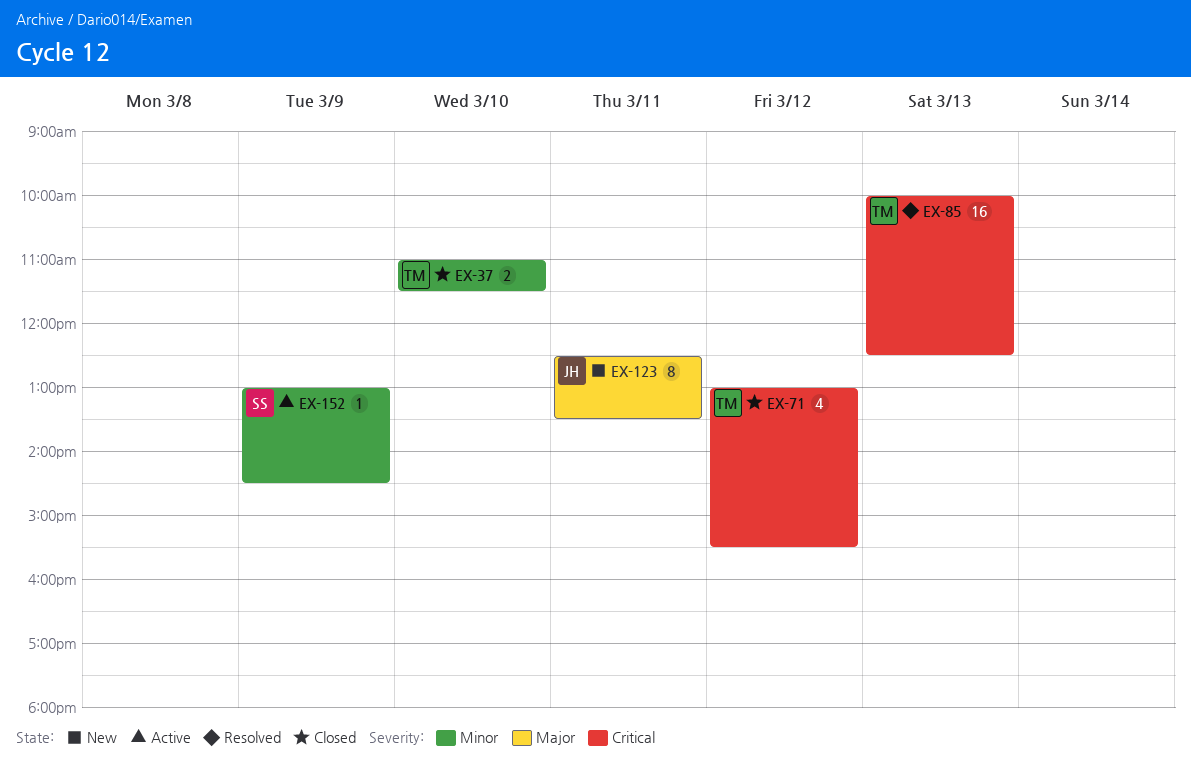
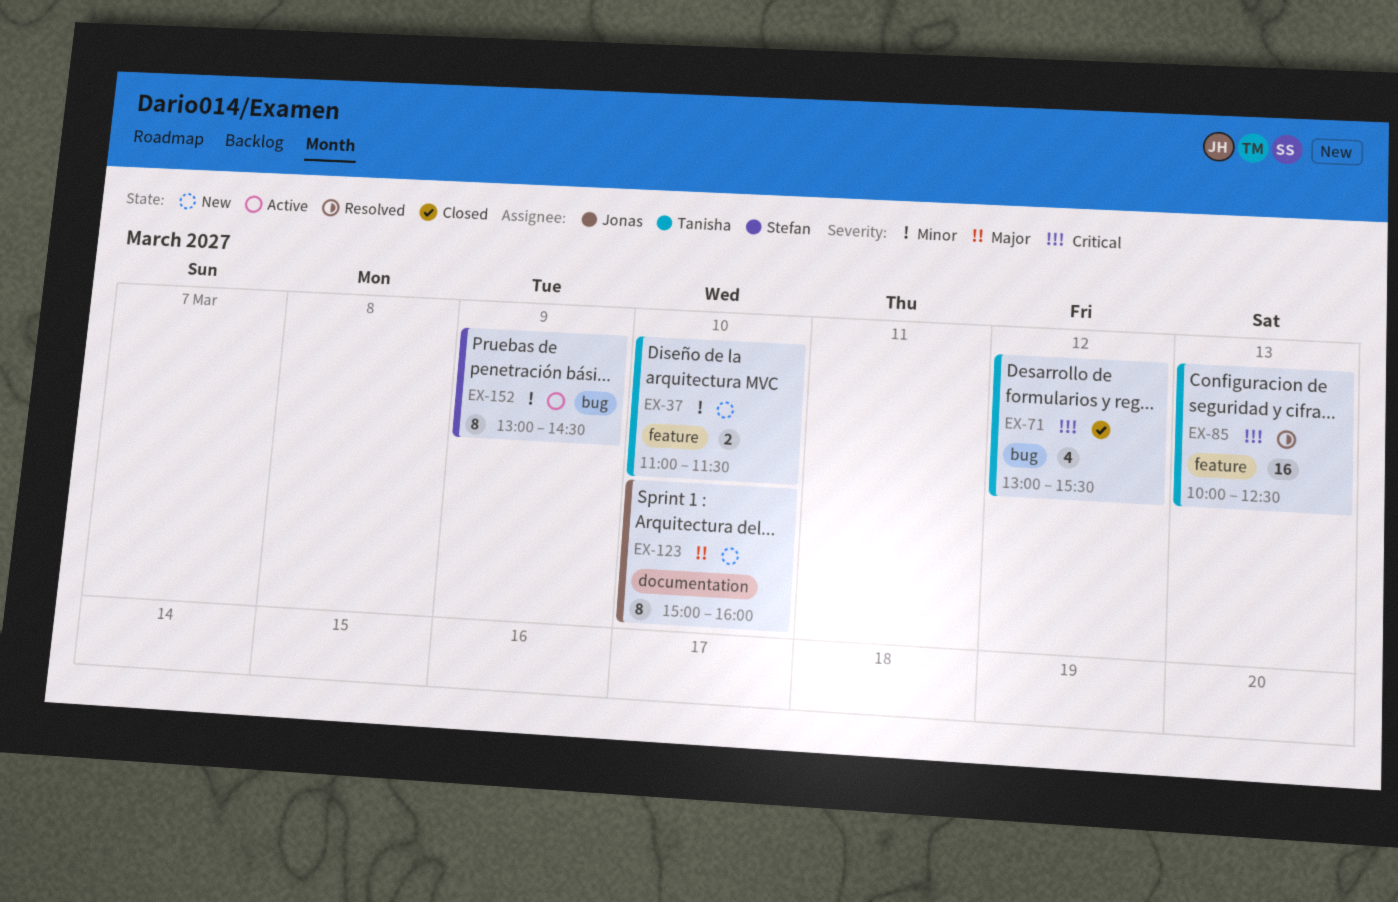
EX-37, status: Closed -> New
EX-123, day: Mar 11 -> Mar 10
EX-123, begins: 12:30 -> 15:00
EX-123, ends: 13:30 -> 16:00
EX-152, estimate: 1 -> 8

